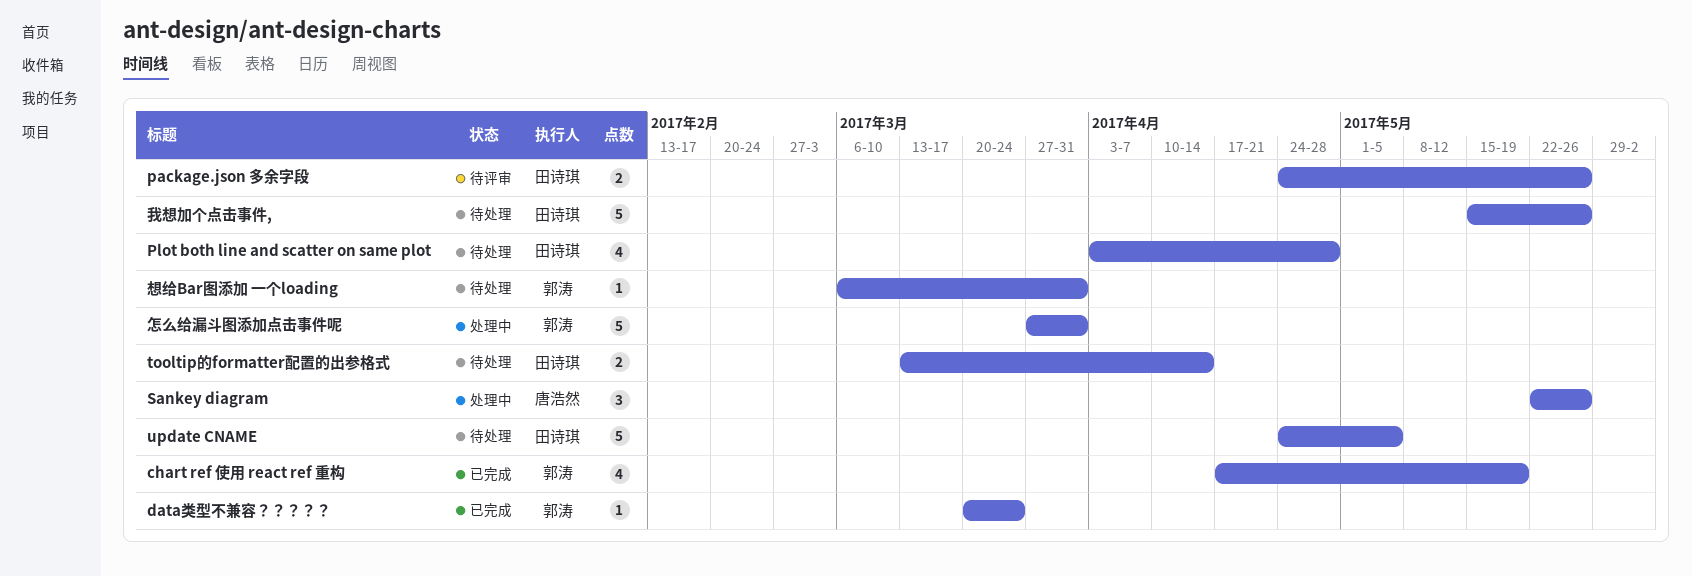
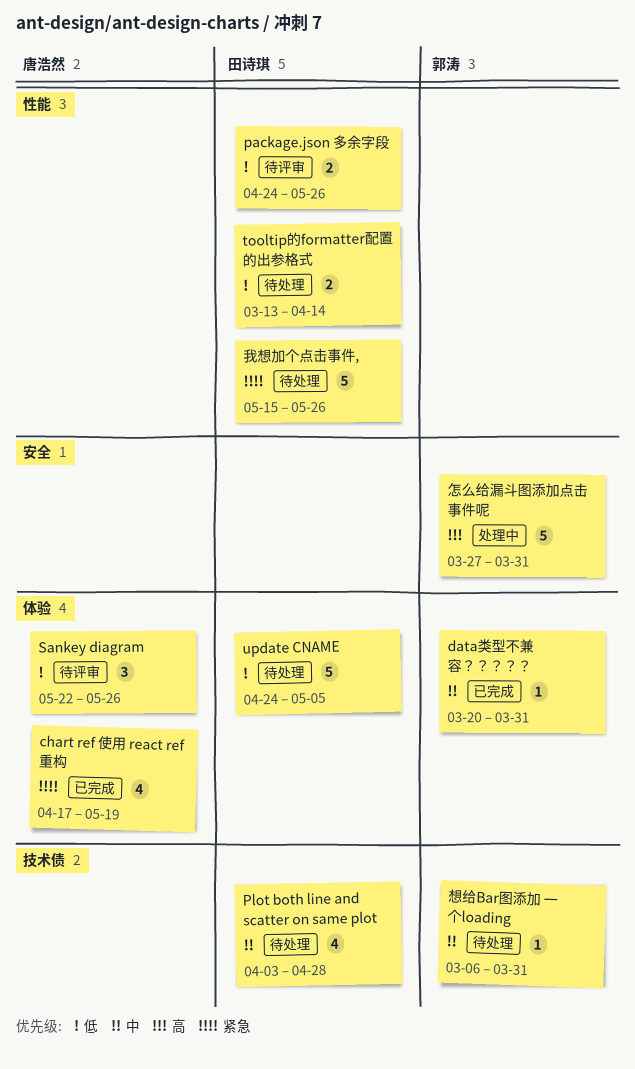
chart ref 使用 react ref 重构, owner: 郭涛 -> 唐浩然
data类型不兼容？？？？？, due: Mar 24 -> Mar 31
Sankey diagram, status: 处理中 -> 待评审

